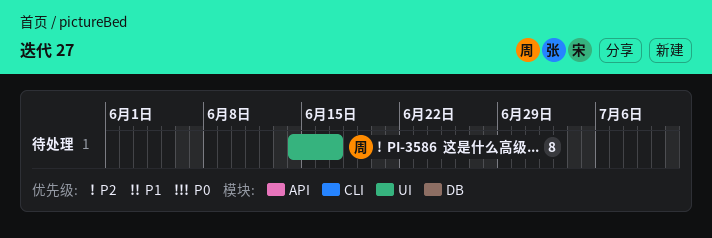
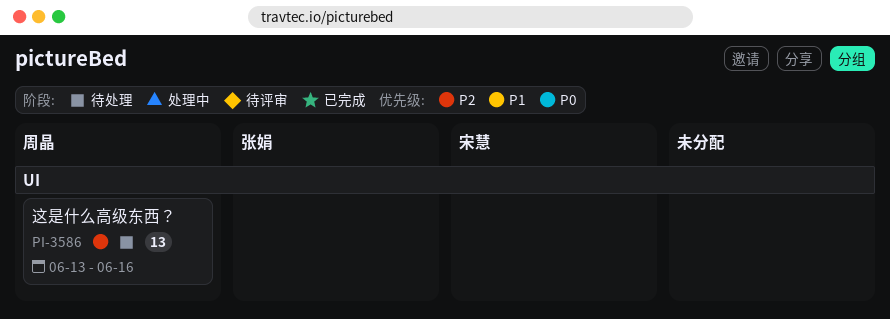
PI-3586, estimate: 8 -> 13
PI-3586, start: Jun 14 -> Jun 13
PI-3586, due: Jun 17 -> Jun 16

